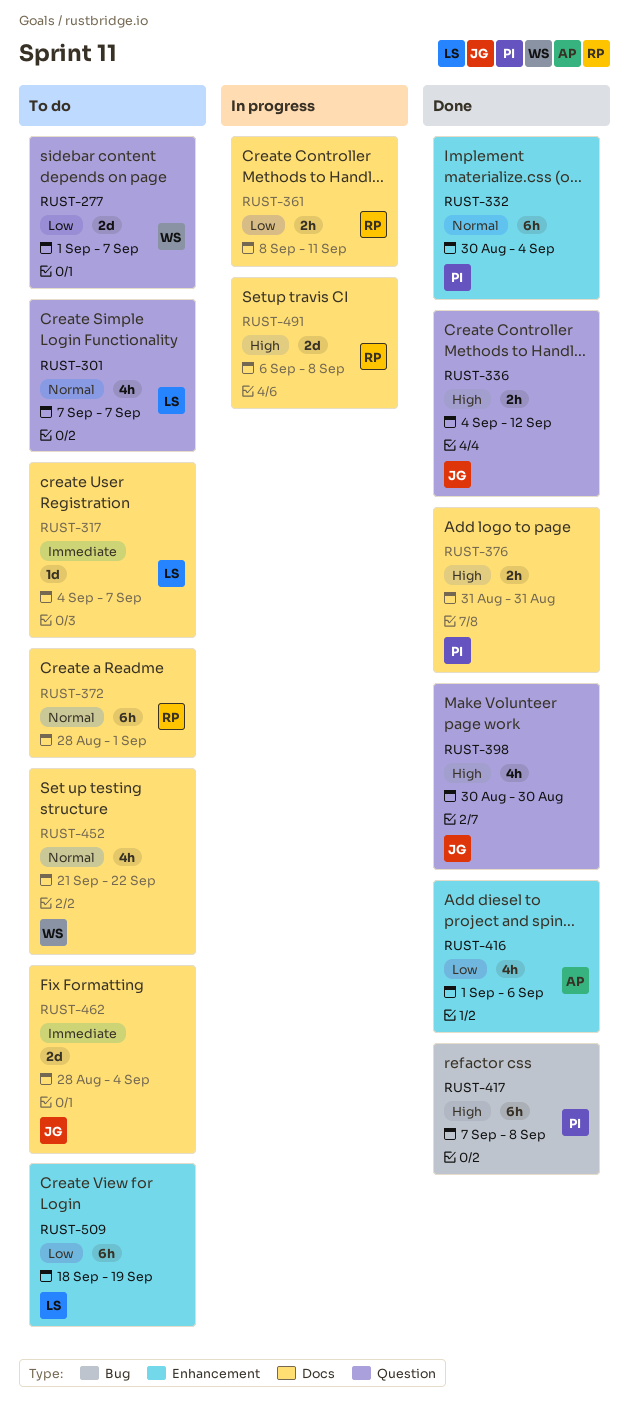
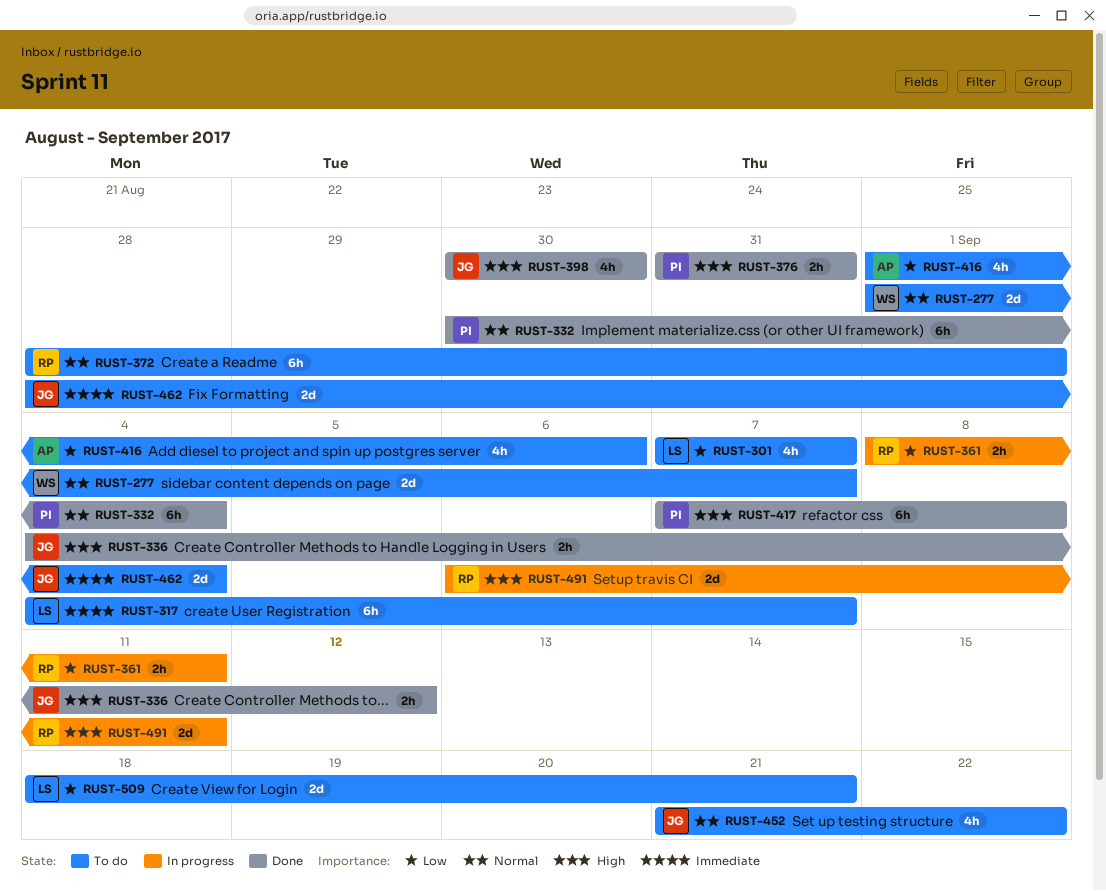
RUST-277, priority: Low -> Normal
RUST-301, priority: Normal -> Low
RUST-317, estimate: 1d -> 6h
RUST-416, status: Done -> To do
RUST-452, owner: WS -> JG
RUST-491, due: Sep 8 -> Sep 11
RUST-509, estimate: 6h -> 2d
RUST-509, due: Sep 19 -> Sep 21

